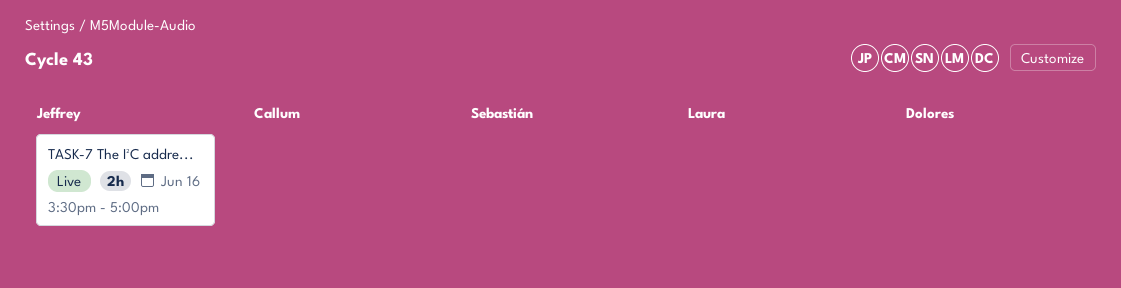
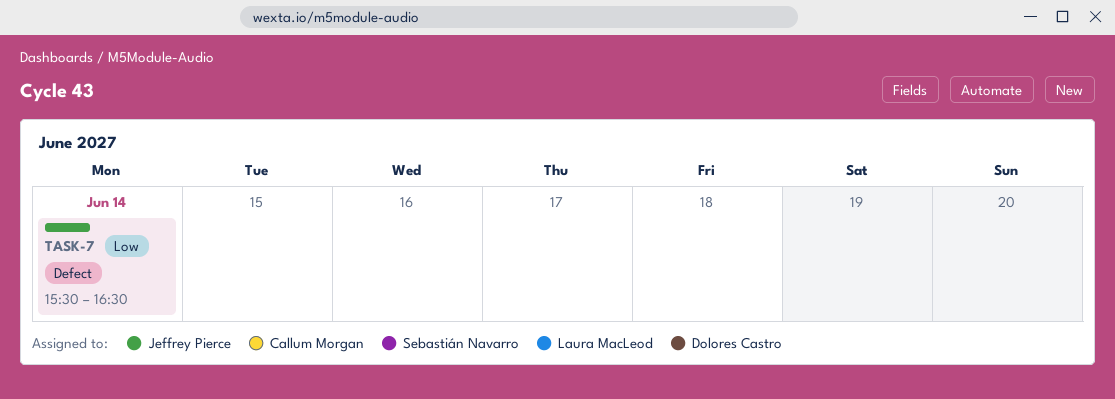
TASK-7, day: Jun 16 -> Jun 14
TASK-7, ends: 17:00 -> 16:30

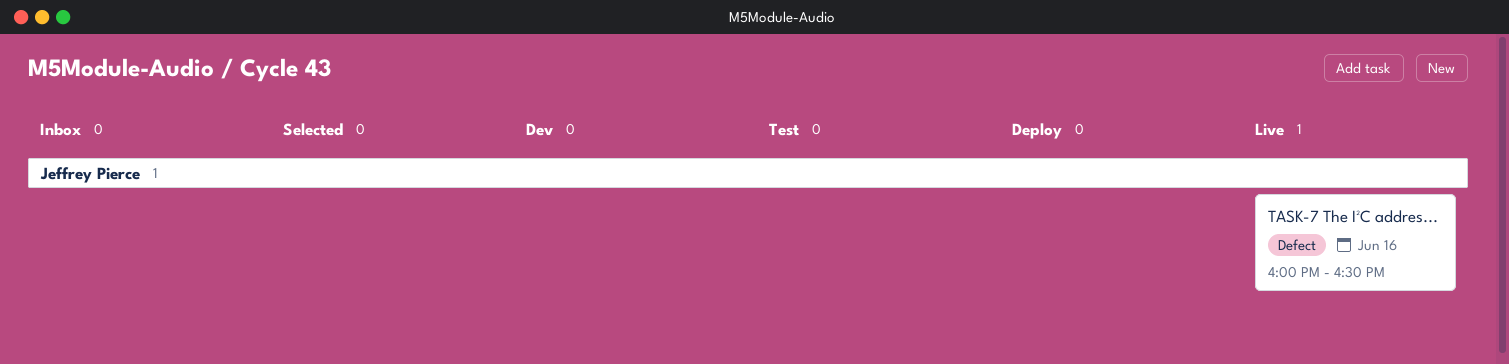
TASK-7, day: Jun 14 -> Jun 16
TASK-7, begins: 15:30 -> 16:00

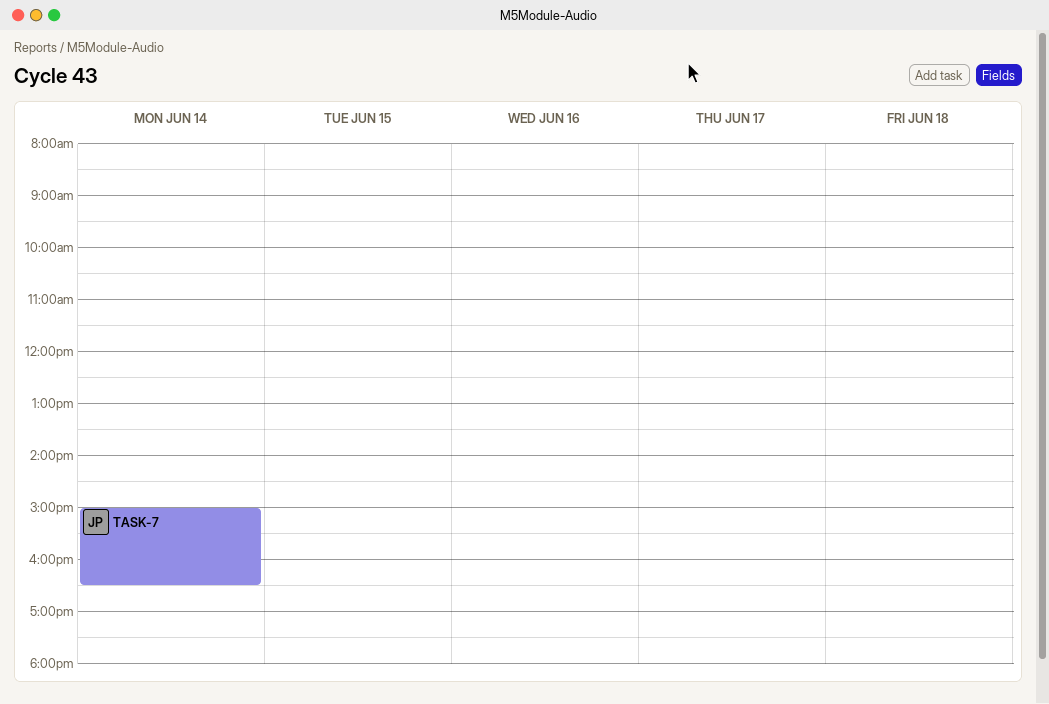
TASK-7, day: Jun 16 -> Jun 14
TASK-7, begins: 16:00 -> 15:00

